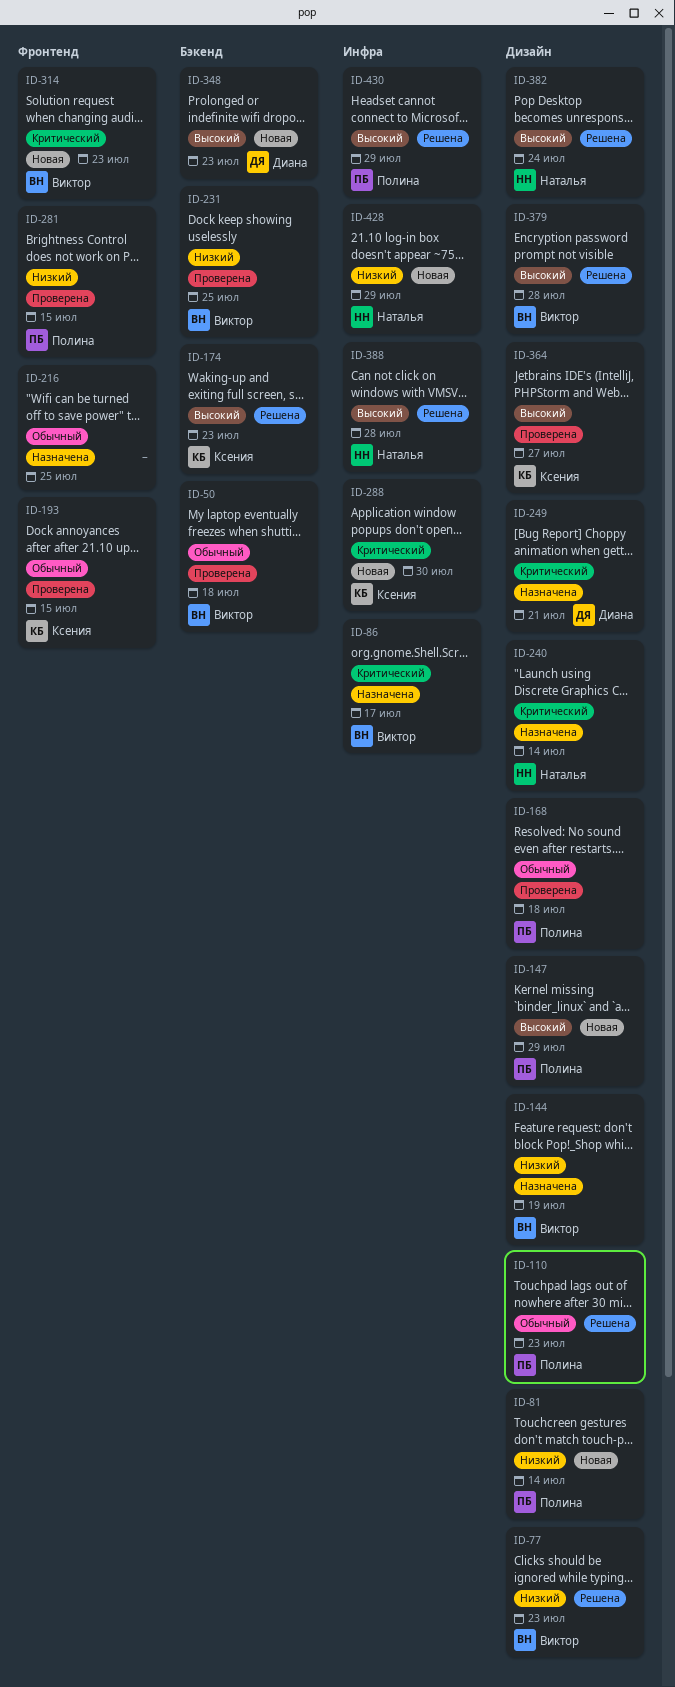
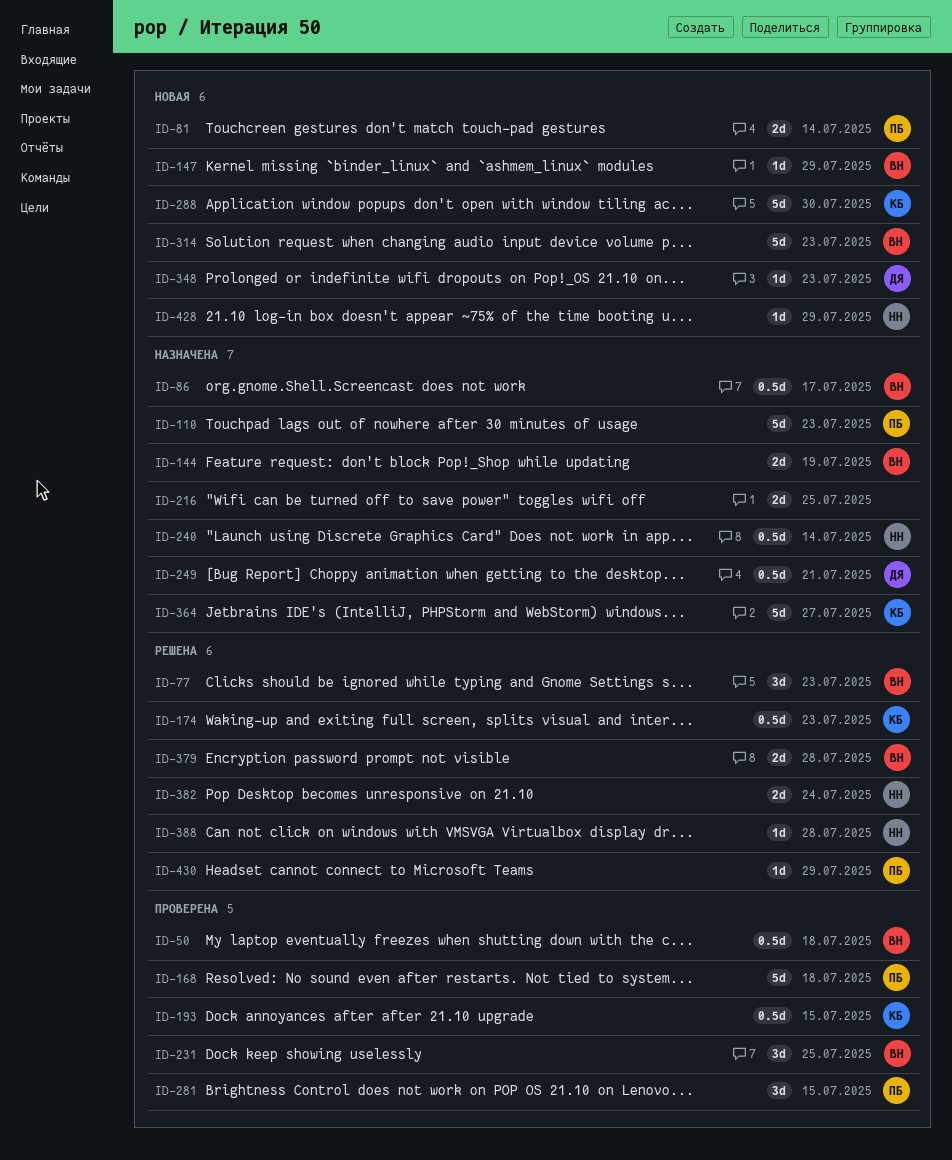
ID-110, status: Решена -> Назначена
ID-147, owner: Полина -> Виктор
ID-364, status: Проверена -> Назначена

